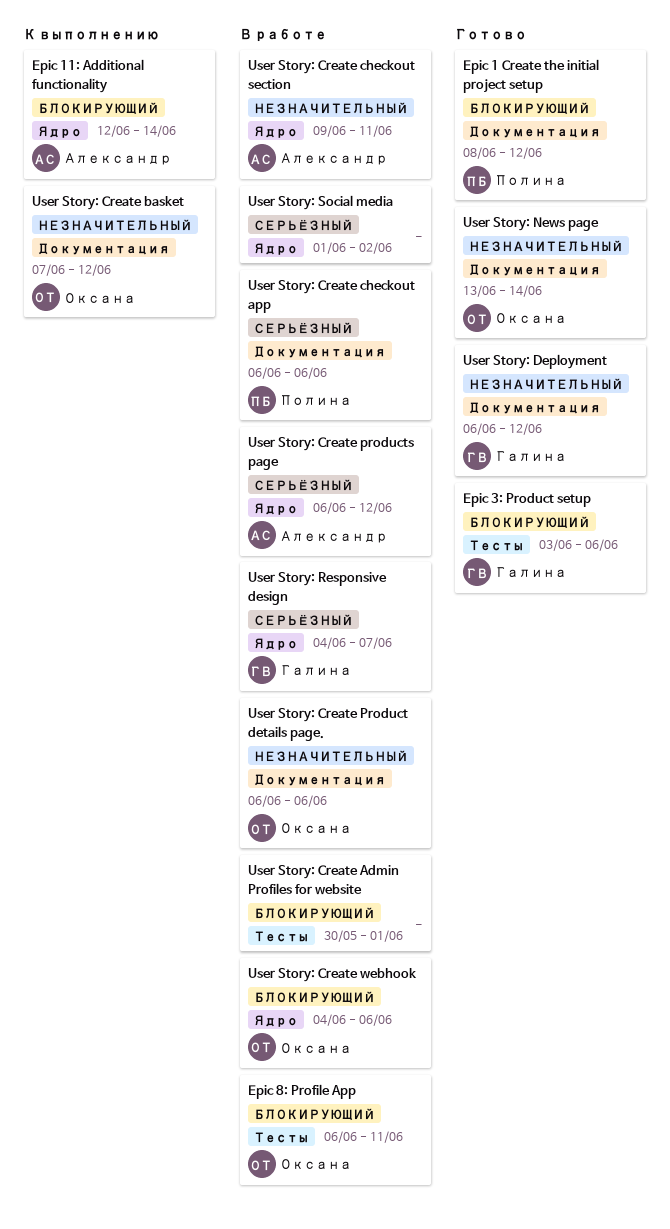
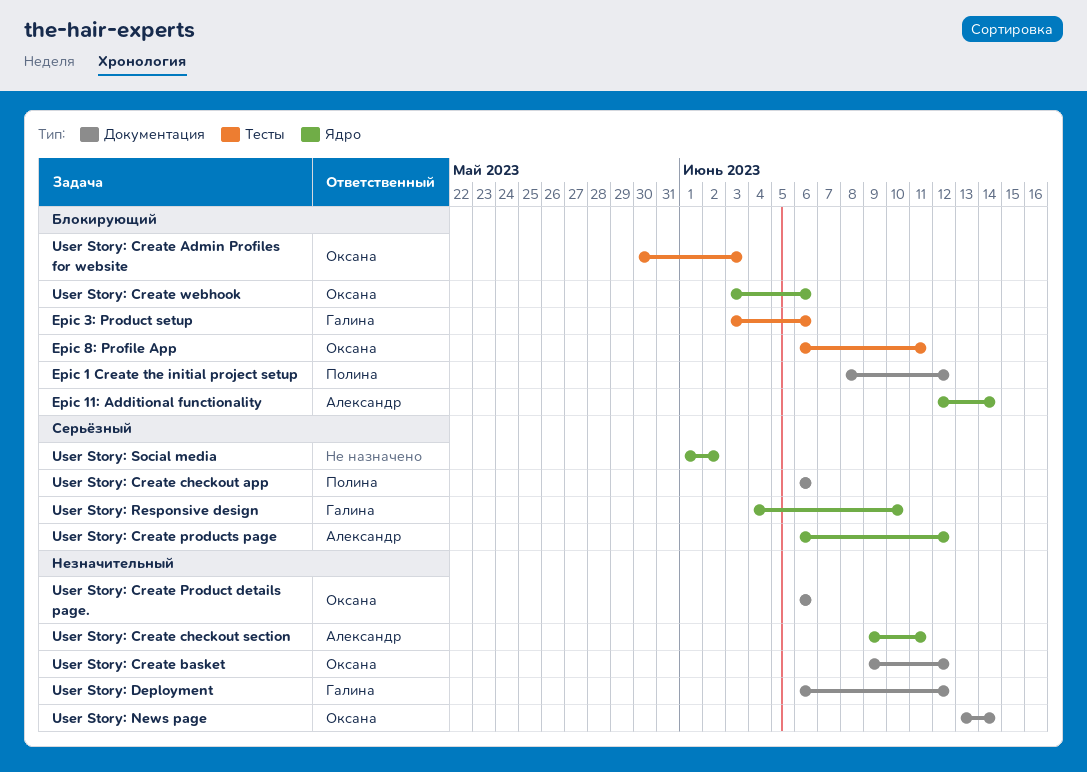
User Story: Create Admin Profiles for website, owner: none -> Оксана
User Story: Create Admin Profiles for website, due: Jun 1 -> Jun 3
User Story: Create basket, start: Jun 7 -> Jun 9
User Story: Create webhook, start: Jun 4 -> Jun 3
User Story: Responsive design, due: Jun 7 -> Jun 10

